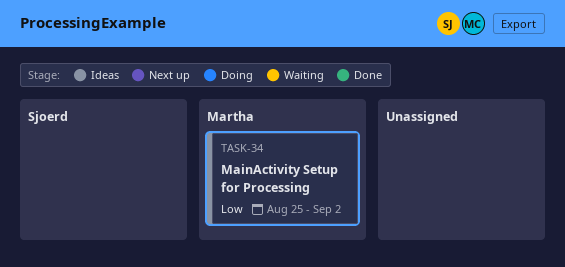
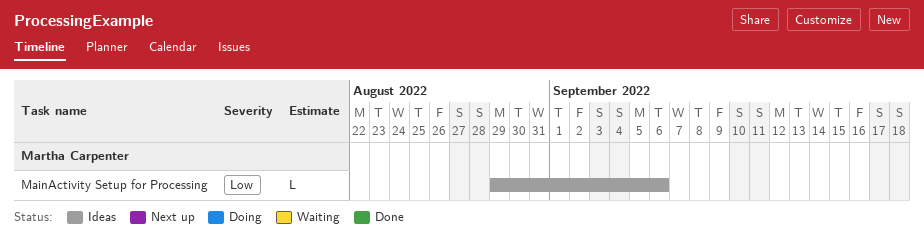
MainActivity Setup for Processing, start: Aug 25 -> Aug 29
MainActivity Setup for Processing, due: Sep 2 -> Sep 6

